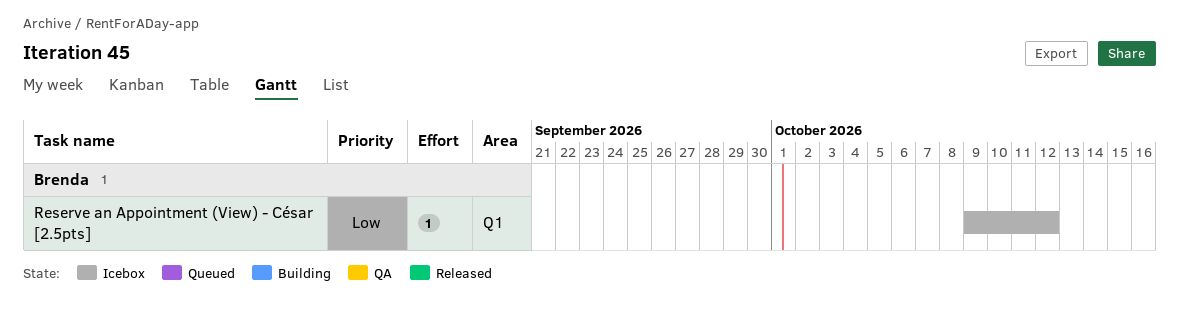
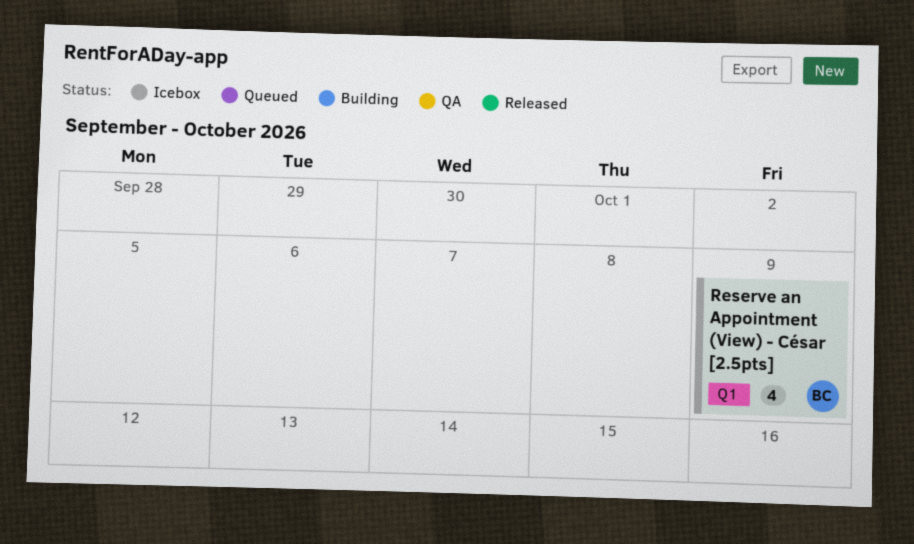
Reserve an Appointment (View) - César [2.5pts], estimate: 1 -> 4
Reserve an Appointment (View) - César [2.5pts], due: Oct 12 -> Oct 9

